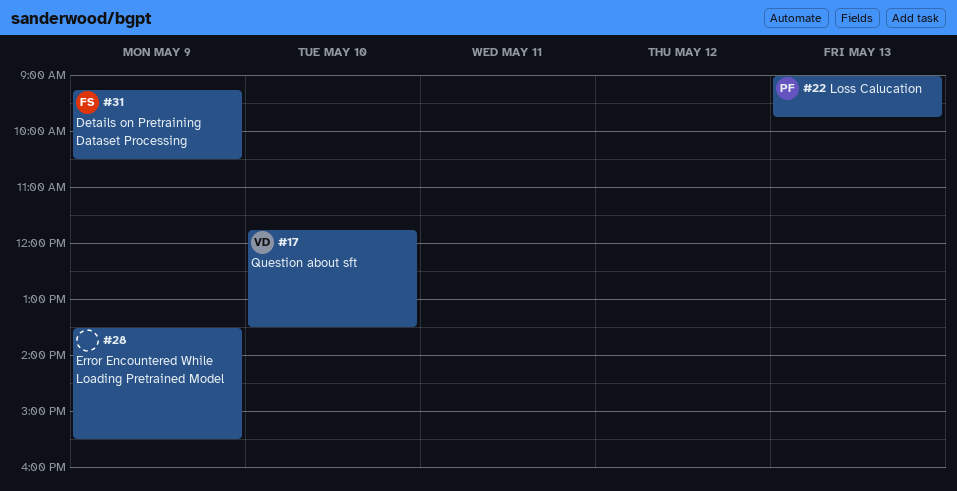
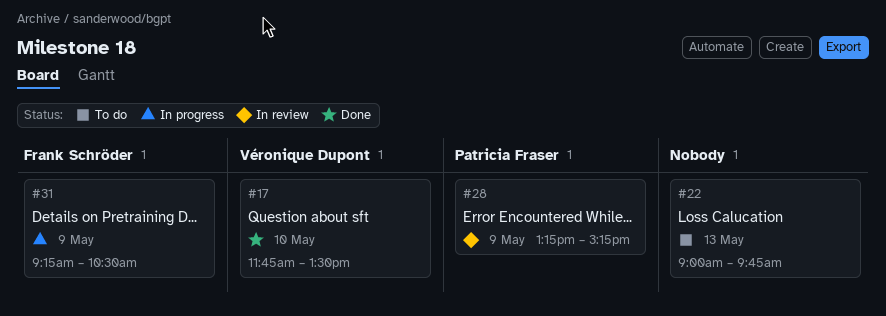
#22, owner: Patricia Fraser -> none
#28, owner: none -> Patricia Fraser
#28, begins: 13:30 -> 13:15
#28, ends: 15:30 -> 15:15

